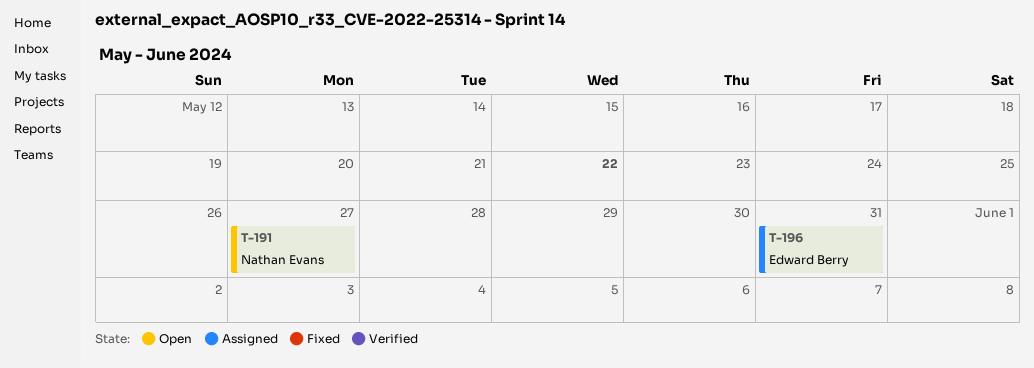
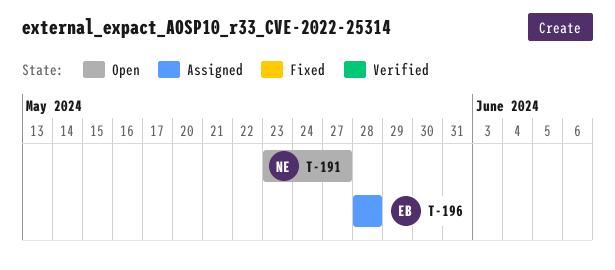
T-196, due: May 31 -> May 28

